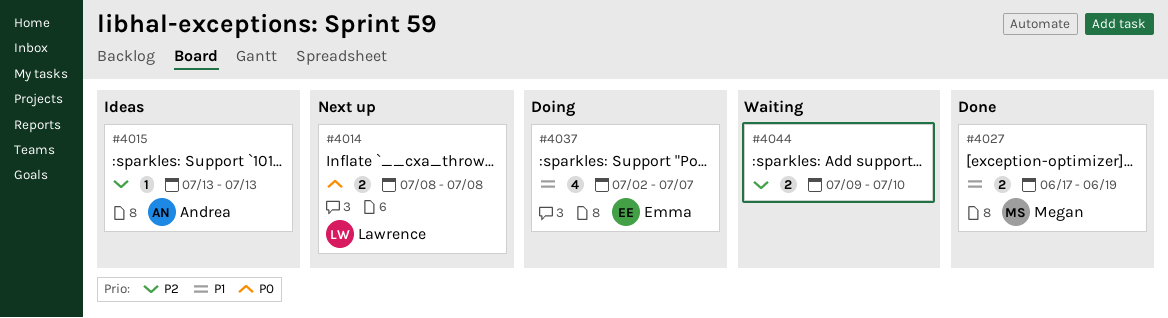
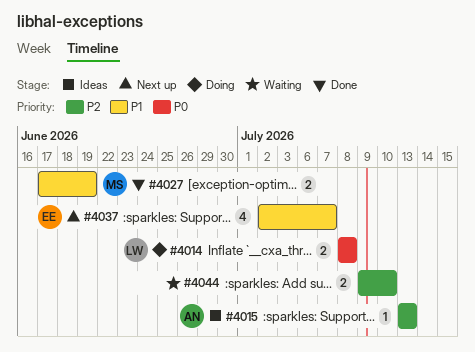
#4014, status: Next up -> Doing
#4037, status: Doing -> Next up

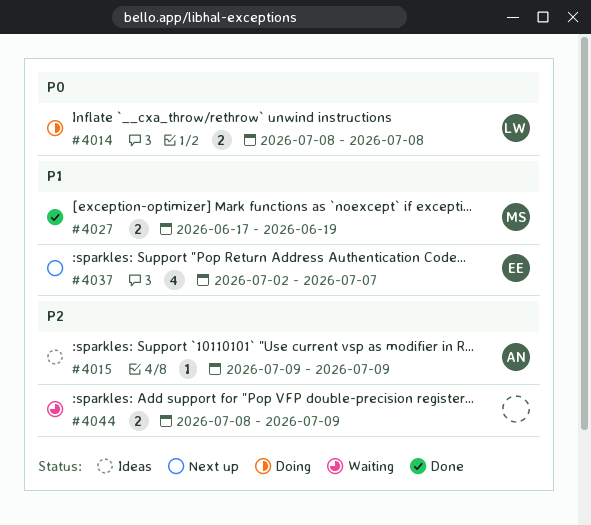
#4015, start: Jul 13 -> Jul 9
#4015, due: Jul 13 -> Jul 9
#4044, start: Jul 9 -> Jul 8
#4044, due: Jul 10 -> Jul 9

